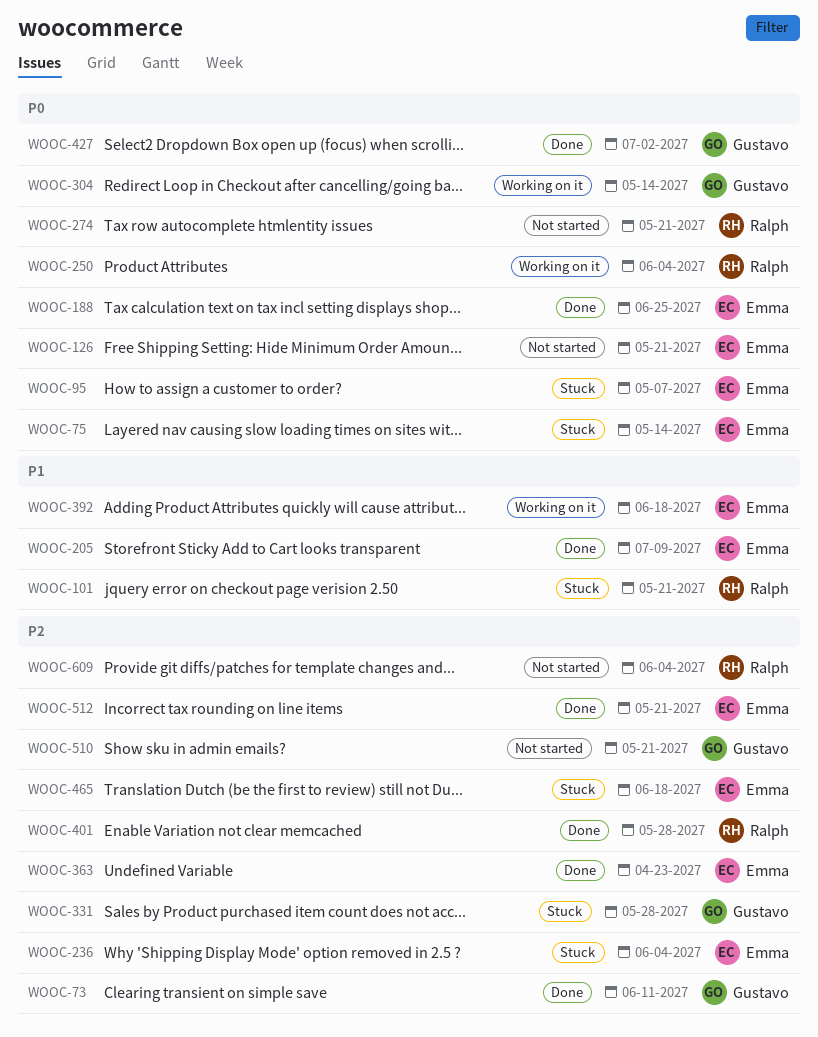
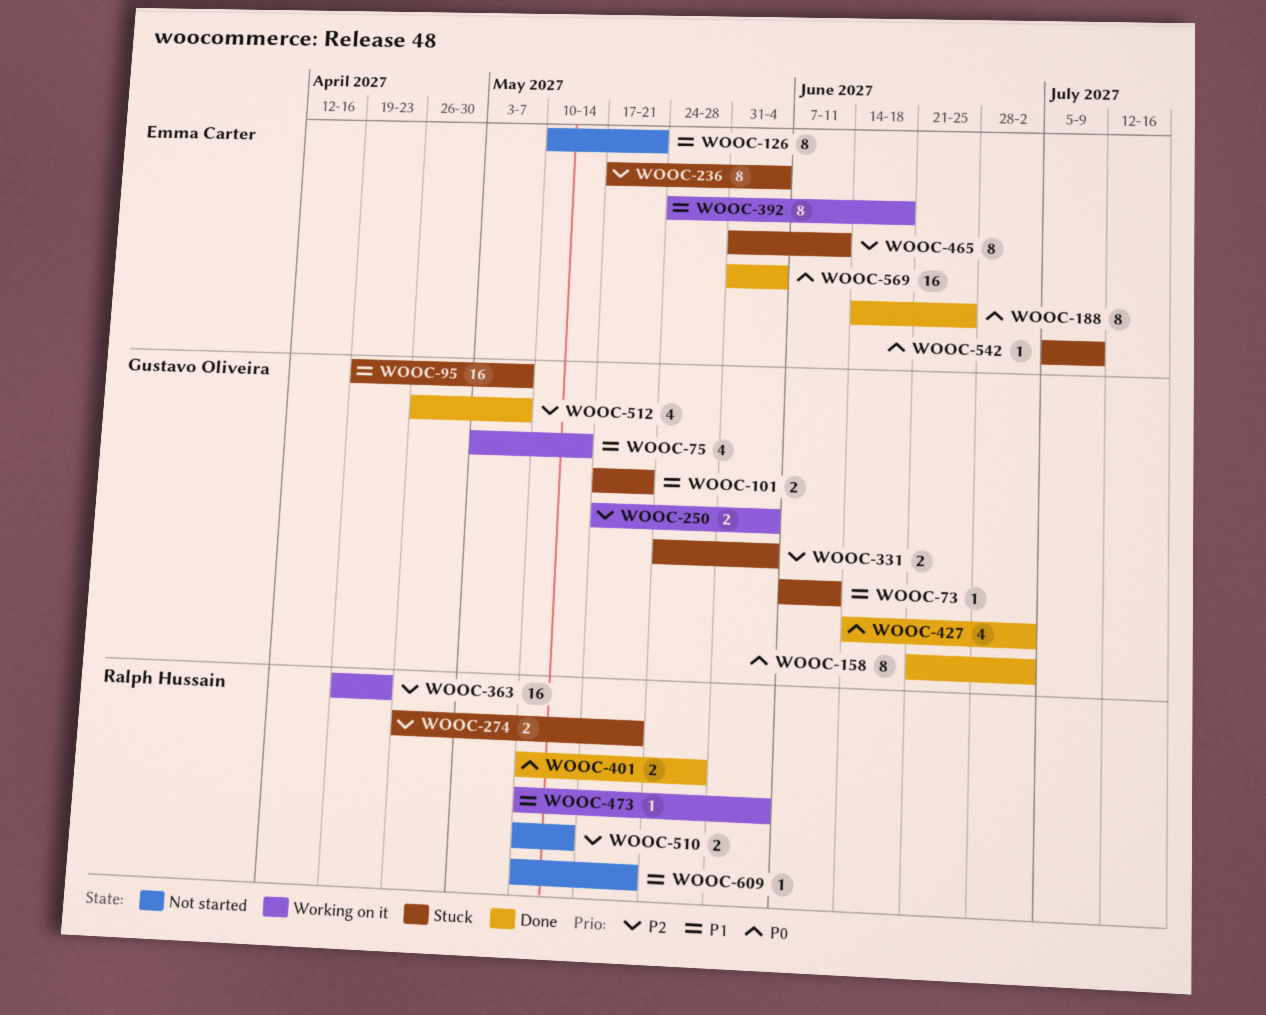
WOOC-73, status: Done -> Stuck
WOOC-73, priority: P2 -> P1
WOOC-75, status: Stuck -> Working on it
WOOC-75, owner: Emma Carter -> Gustavo Oliveira
WOOC-75, priority: P0 -> P1
WOOC-95, owner: Emma Carter -> Gustavo Oliveira
WOOC-95, priority: P0 -> P1
WOOC-101, owner: Ralph Hussain -> Gustavo Oliveira
WOOC-126, priority: P0 -> P1
WOOC-158: none -> present
WOOC-205: present -> none
WOOC-250, owner: Ralph Hussain -> Gustavo Oliveira
WOOC-250, priority: P0 -> P2
WOOC-274, status: Not started -> Stuck
WOOC-274, priority: P0 -> P2
WOOC-304: present -> none
WOOC-331, due: May 28 -> Jun 4
WOOC-363, status: Done -> Working on it
WOOC-363, owner: Emma Carter -> Ralph Hussain
WOOC-401, priority: P2 -> P0
WOOC-465, due: Jun 18 -> Jun 11
WOOC-473: none -> present
WOOC-510, owner: Gustavo Oliveira -> Ralph Hussain
WOOC-510, due: May 21 -> May 14
WOOC-512, owner: Emma Carter -> Gustavo Oliveira
WOOC-512, due: May 21 -> May 7
WOOC-542: none -> present
WOOC-569: none -> present
WOOC-609, priority: P2 -> P1
WOOC-609, due: Jun 4 -> May 21

